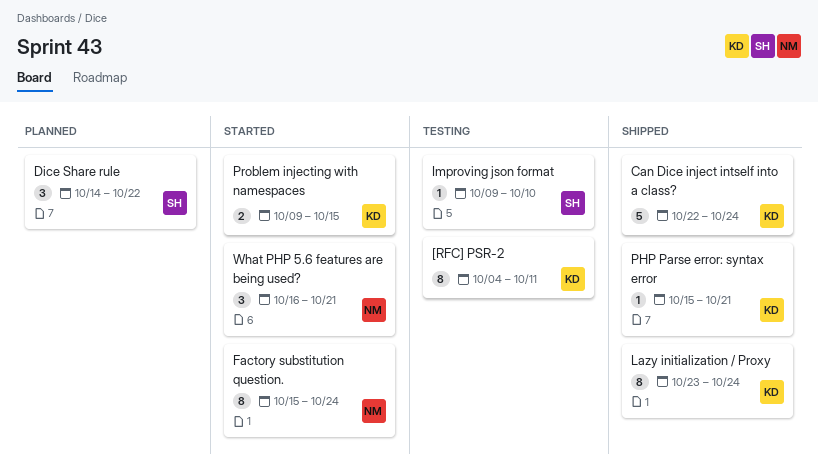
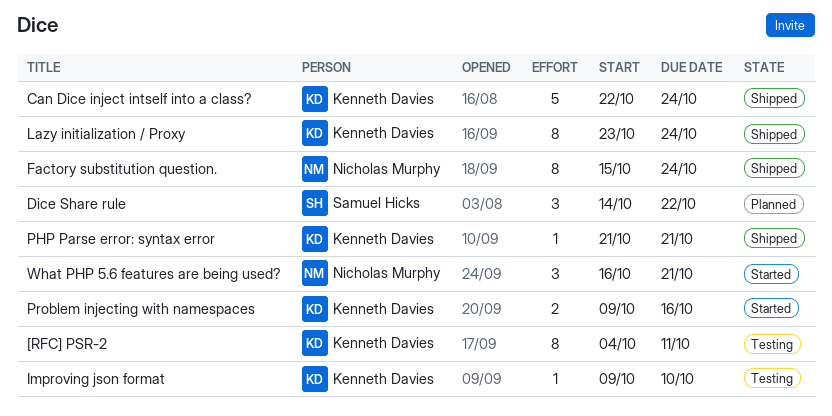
Factory substitution question., status: Started -> Shipped
Improving json format, owner: Samuel Hicks -> Kenneth Davies
PHP Parse error: syntax error, start: Oct 15 -> Oct 21
Problem injecting with namespaces, due: Oct 15 -> Oct 16

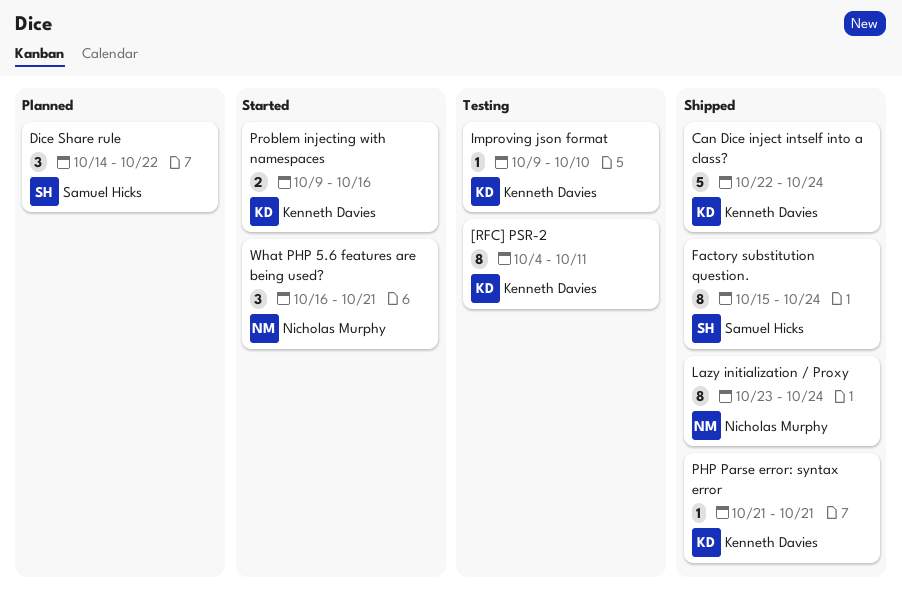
Factory substitution question., owner: Nicholas Murphy -> Samuel Hicks
Lazy initialization / Proxy, owner: Kenneth Davies -> Nicholas Murphy

